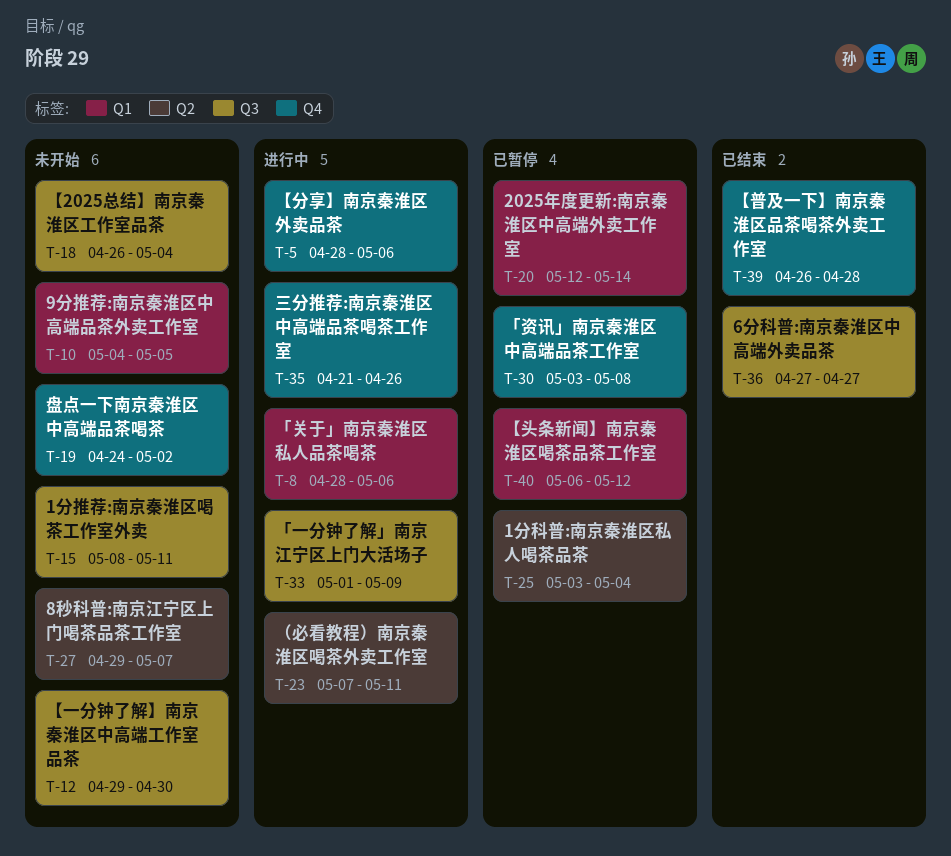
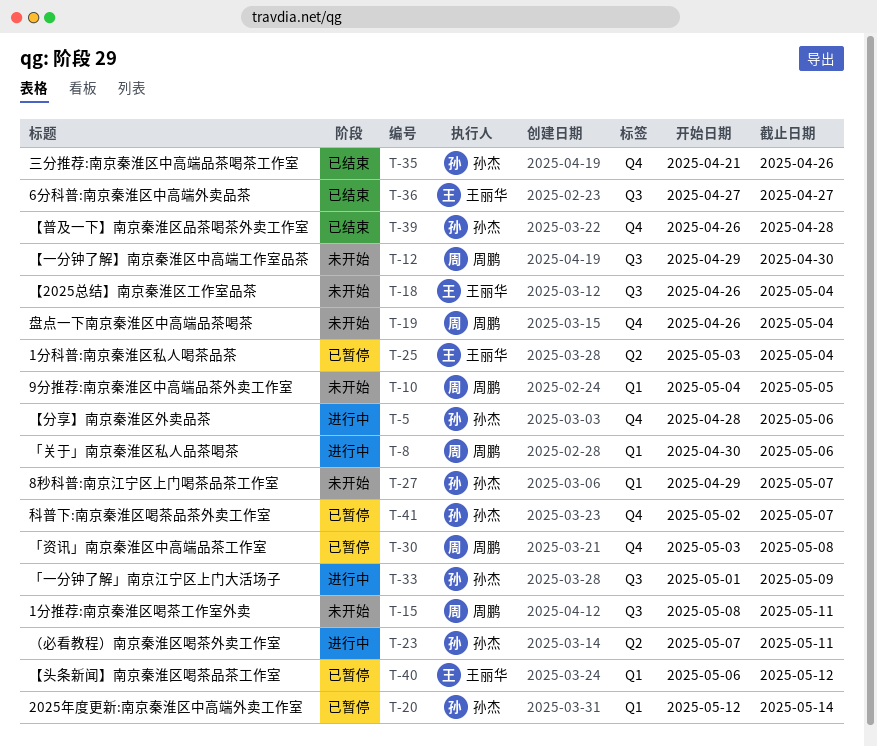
T-8, start: Apr 28 -> Apr 30
T-19, start: Apr 24 -> Apr 26
T-19, due: May 2 -> May 4
T-27, label: Q2 -> Q1
T-35, status: 进行中 -> 已结束
T-41: none -> present

